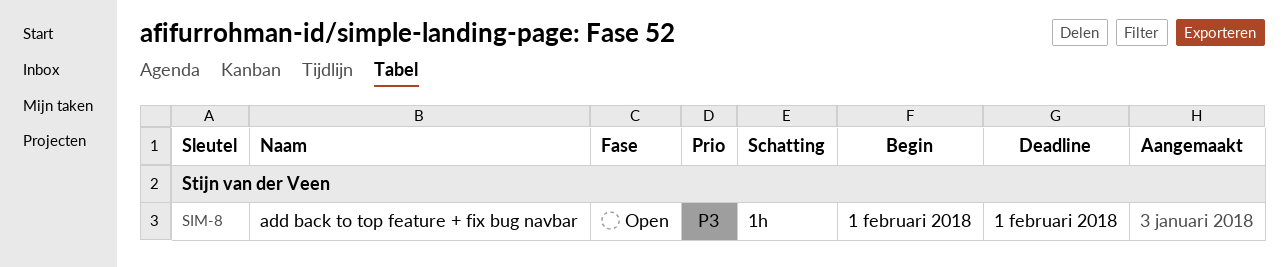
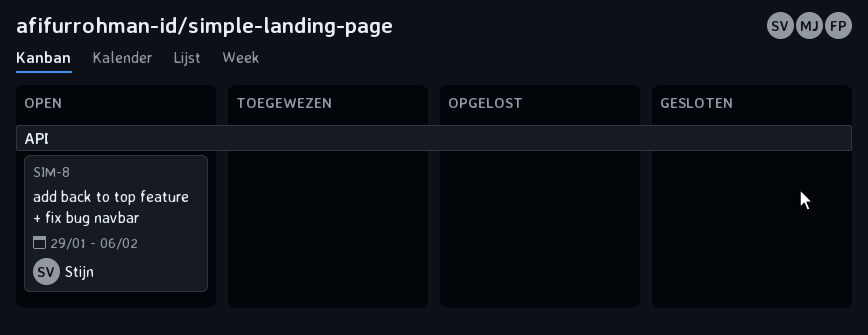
SIM-8, start: Feb 1 -> Jan 29
SIM-8, due: Feb 1 -> Feb 6

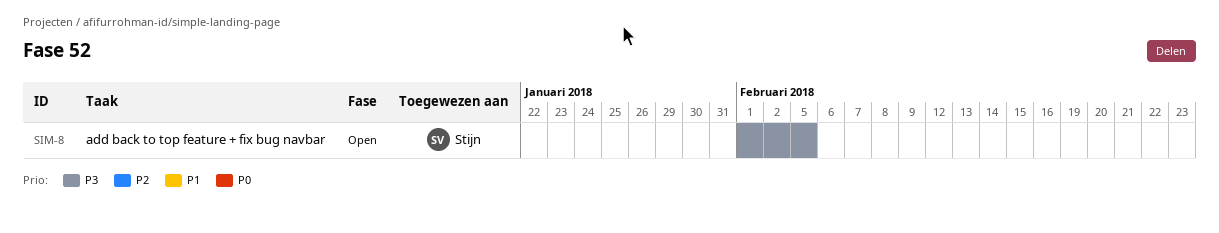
SIM-8, start: Jan 29 -> Feb 1
SIM-8, due: Feb 6 -> Feb 5

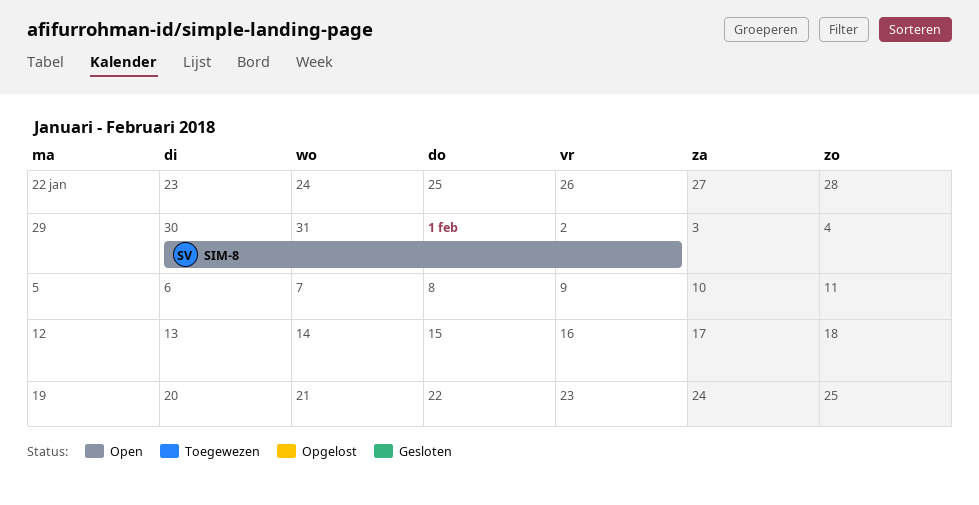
SIM-8, start: Feb 1 -> Jan 30
SIM-8, due: Feb 5 -> Feb 2

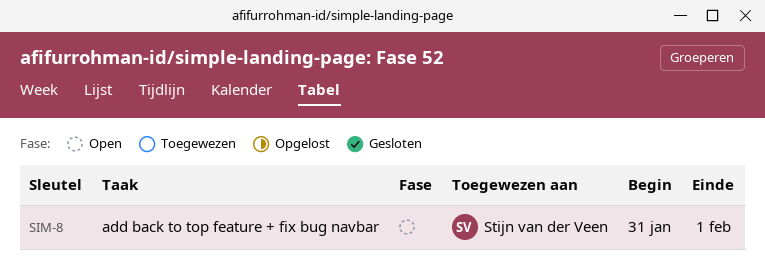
SIM-8, start: Jan 30 -> Jan 31
SIM-8, due: Feb 2 -> Feb 1

